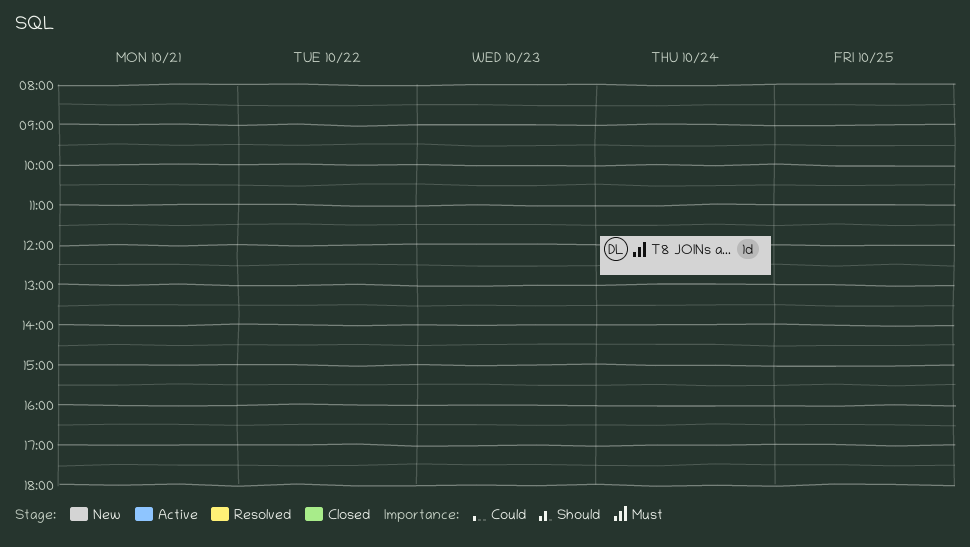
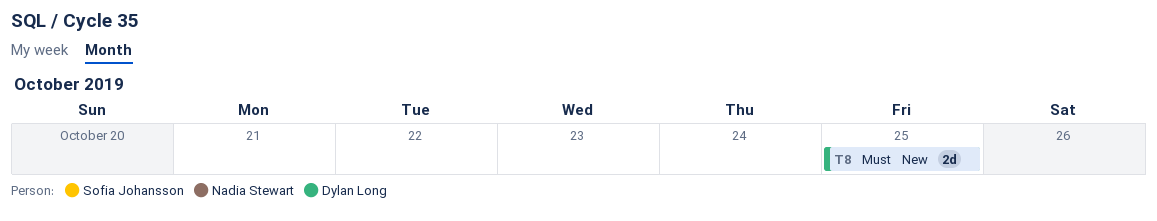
T8, estimate: 1d -> 2d
T8, day: Oct 24 -> Oct 25

